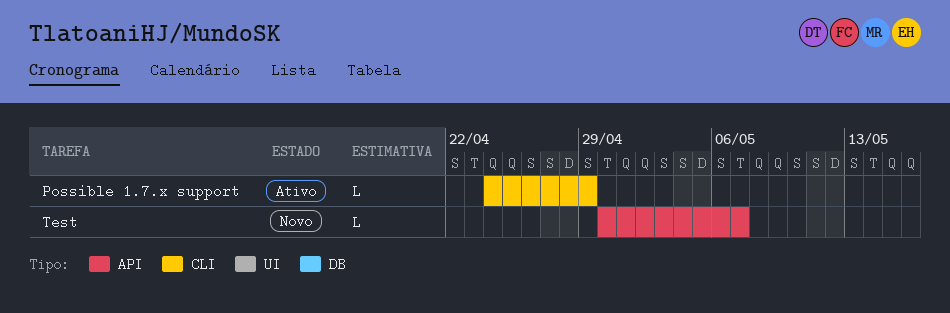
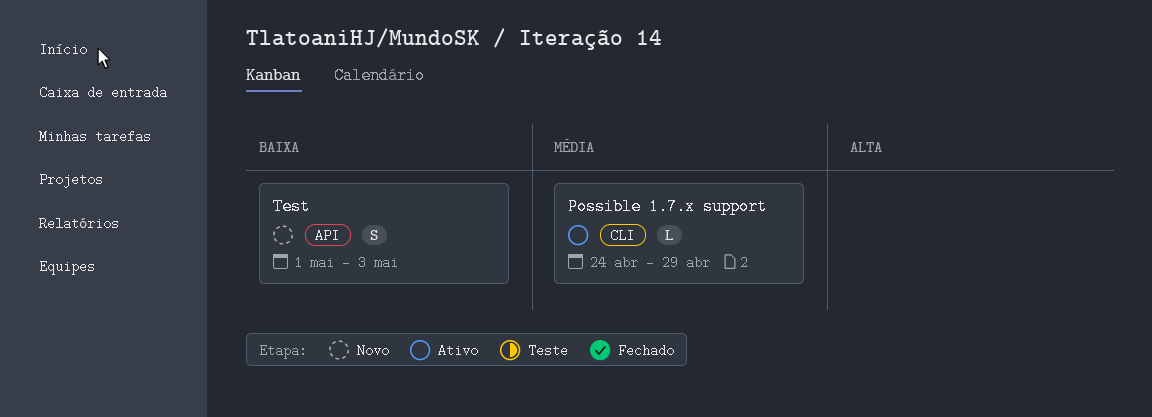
Test, estimate: L -> S
Test, start: Apr 30 -> May 1
Test, due: May 7 -> May 3

